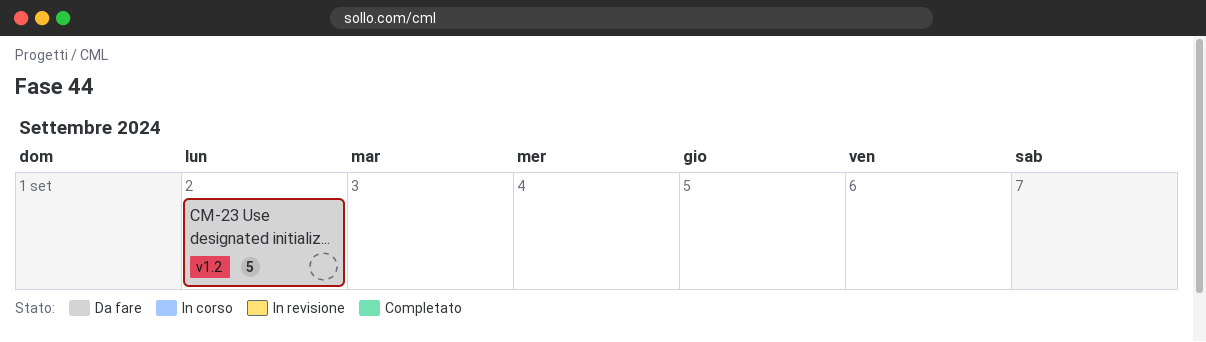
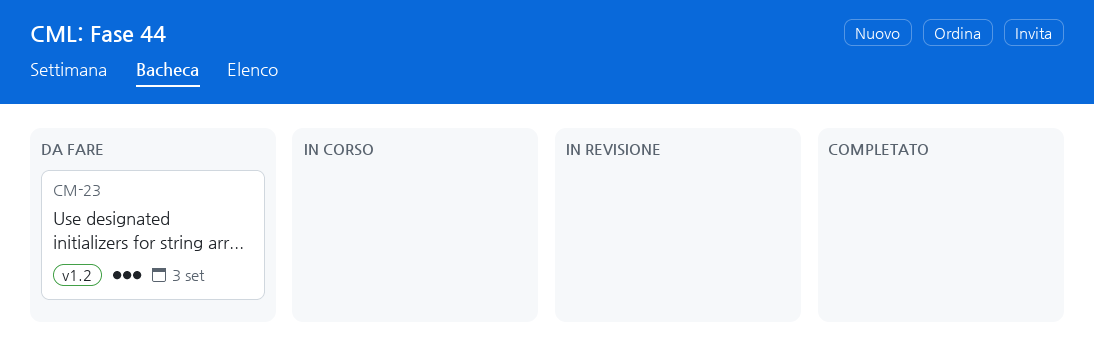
CM-23, estimate: 5 -> 3
CM-23, day: Sep 2 -> Sep 3

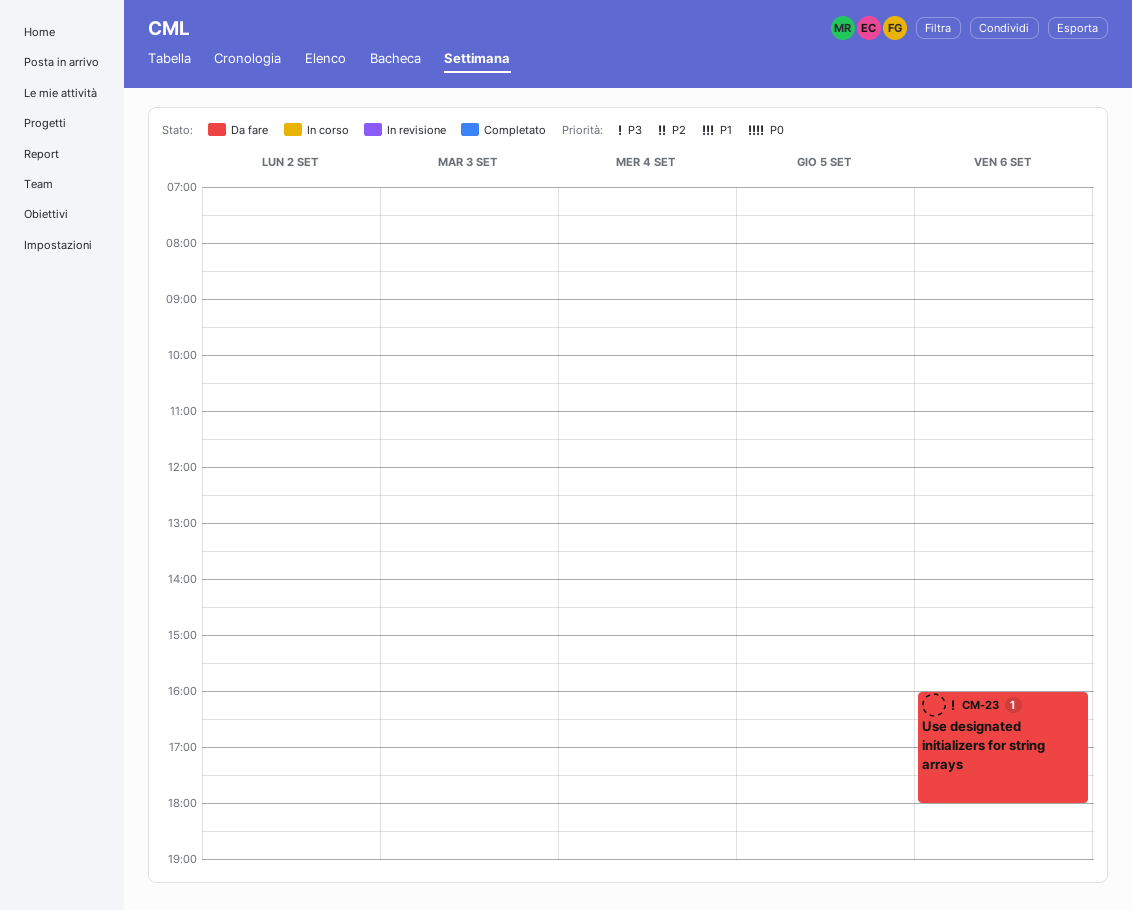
CM-23, estimate: 3 -> 1
CM-23, day: Sep 3 -> Sep 6

